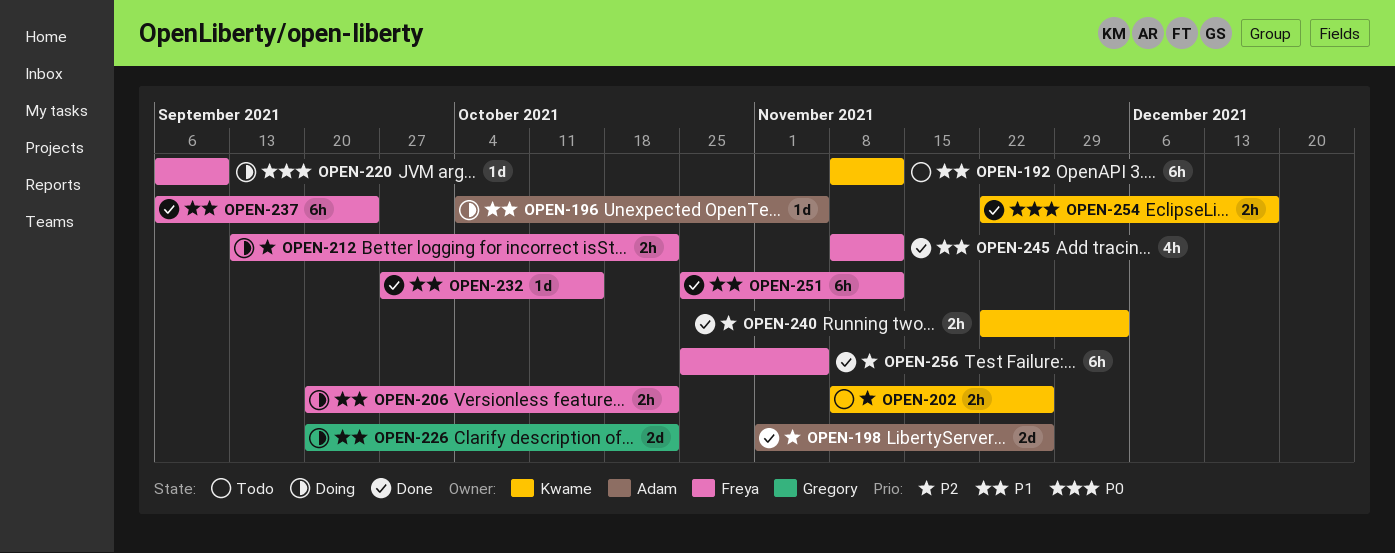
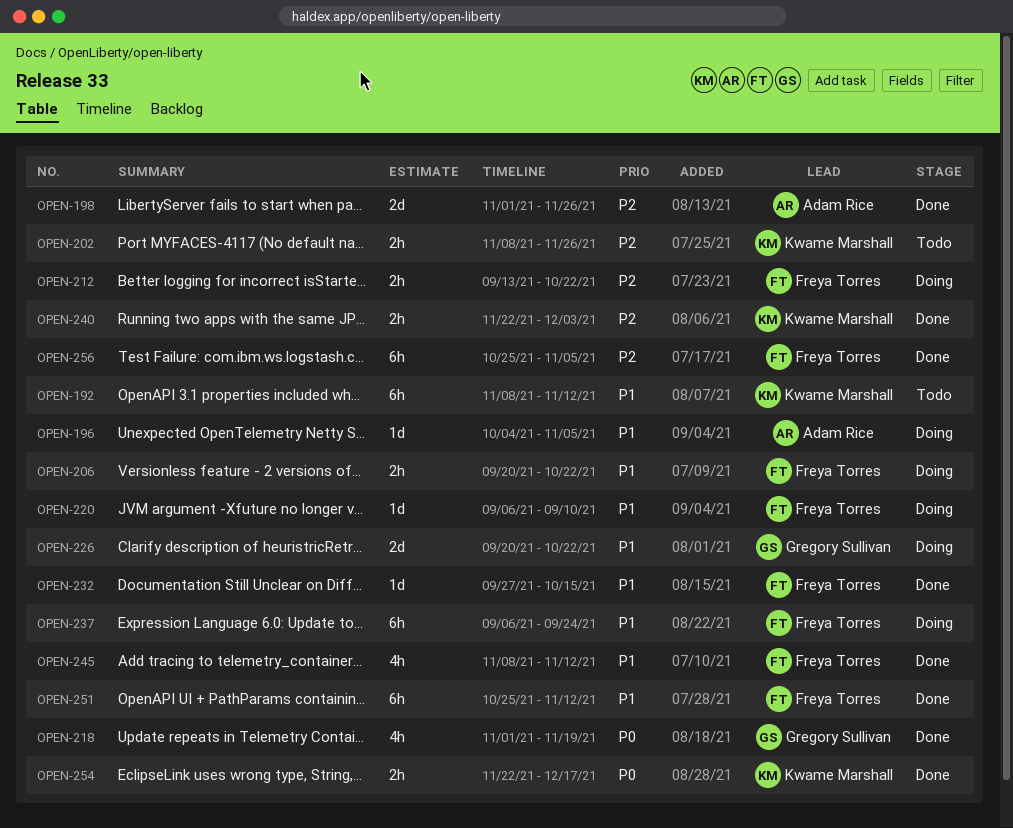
OPEN-218: none -> present
OPEN-220, priority: P0 -> P1
OPEN-237, status: Done -> Doing

